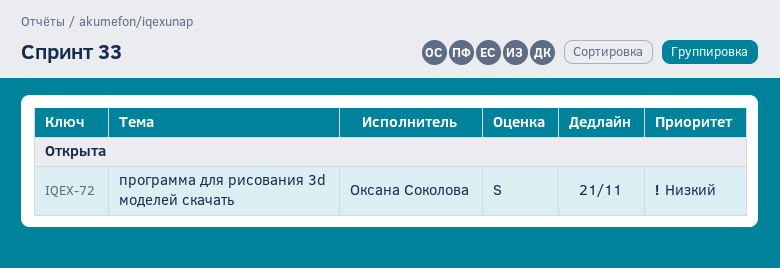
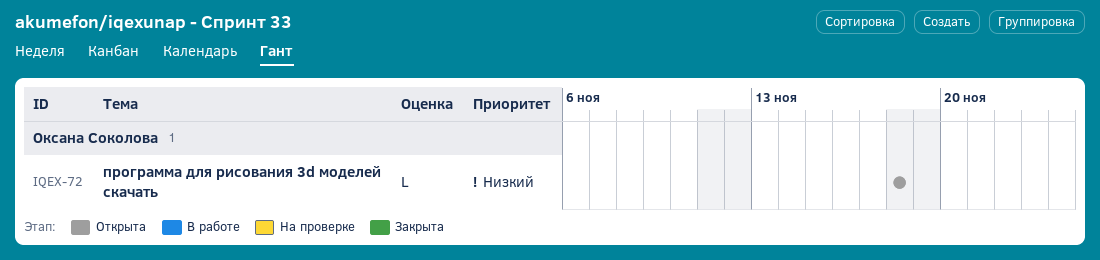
IQEX-72, estimate: S -> L
IQEX-72, due: Nov 21 -> Nov 18

